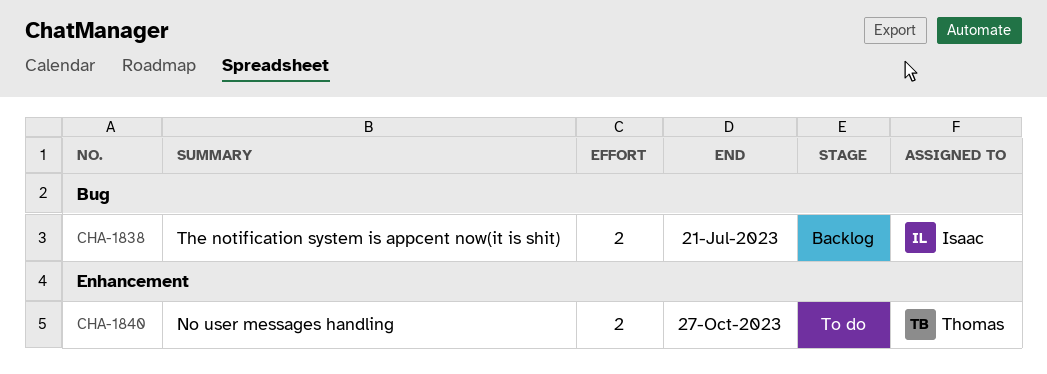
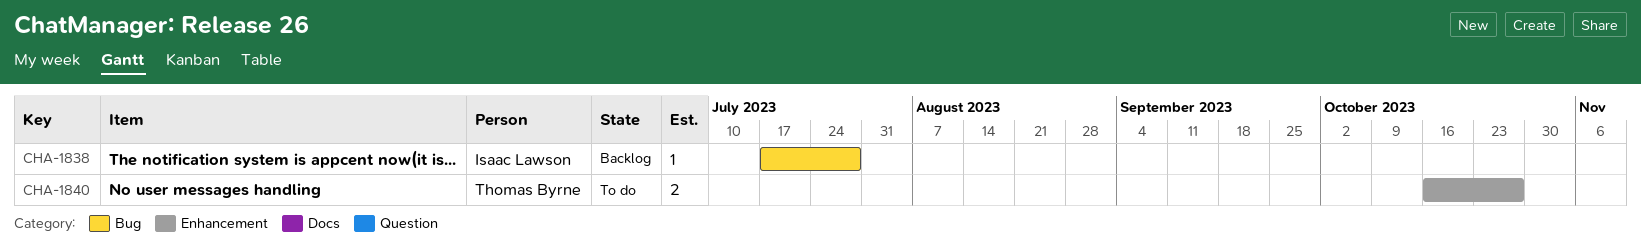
CHA-1838, estimate: 2 -> 1
CHA-1838, due: Jul 21 -> Jul 28

